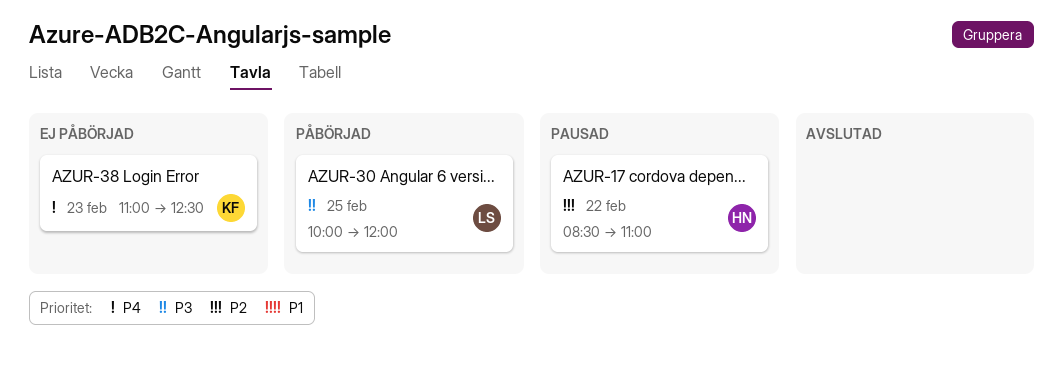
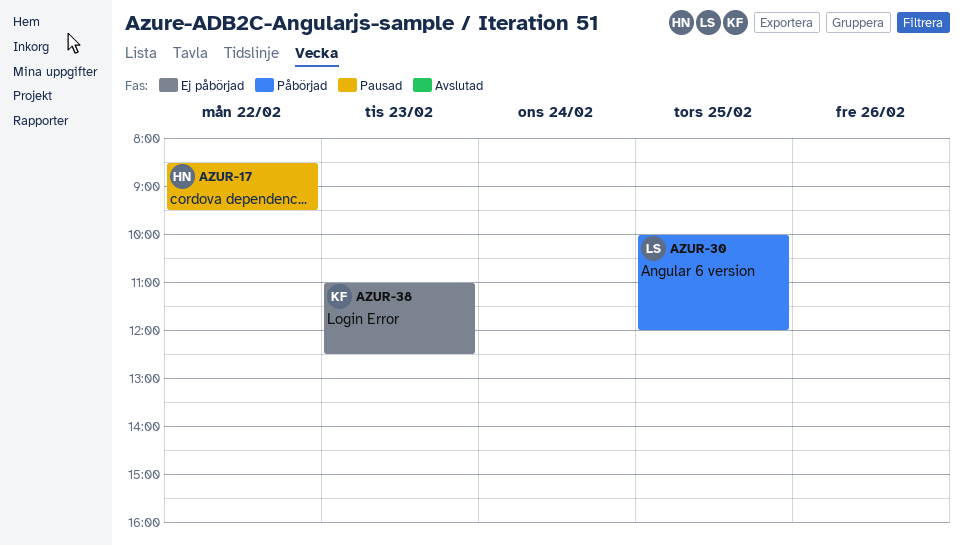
AZUR-17, ends: 11:00 -> 09:30

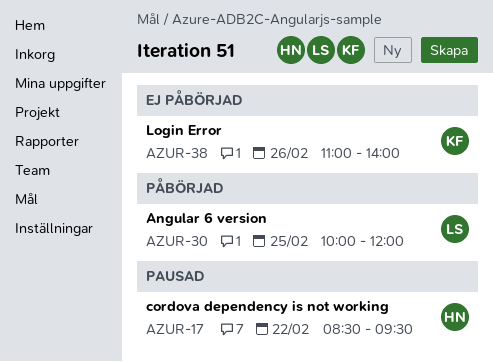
AZUR-38, day: Feb 23 -> Feb 26
AZUR-38, ends: 12:30 -> 14:00

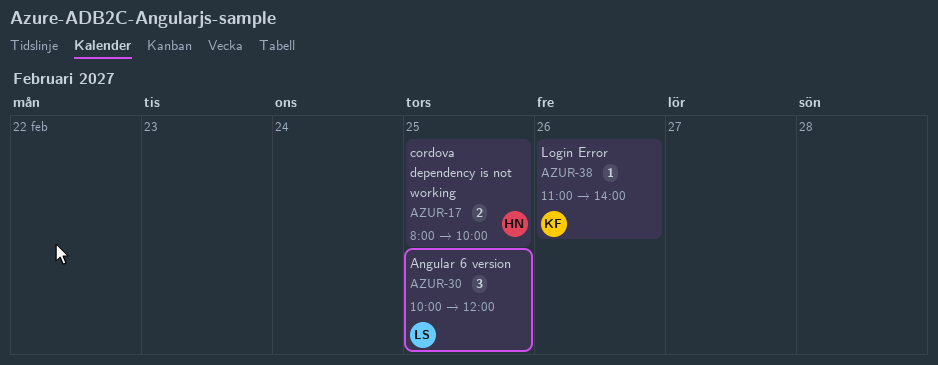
AZUR-17, day: Feb 22 -> Feb 25
AZUR-17, begins: 08:30 -> 08:00
AZUR-17, ends: 09:30 -> 10:00

